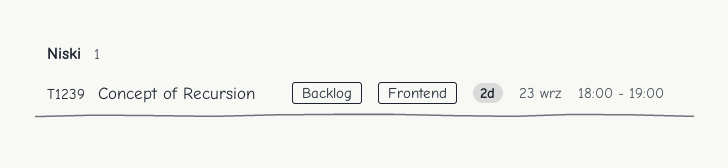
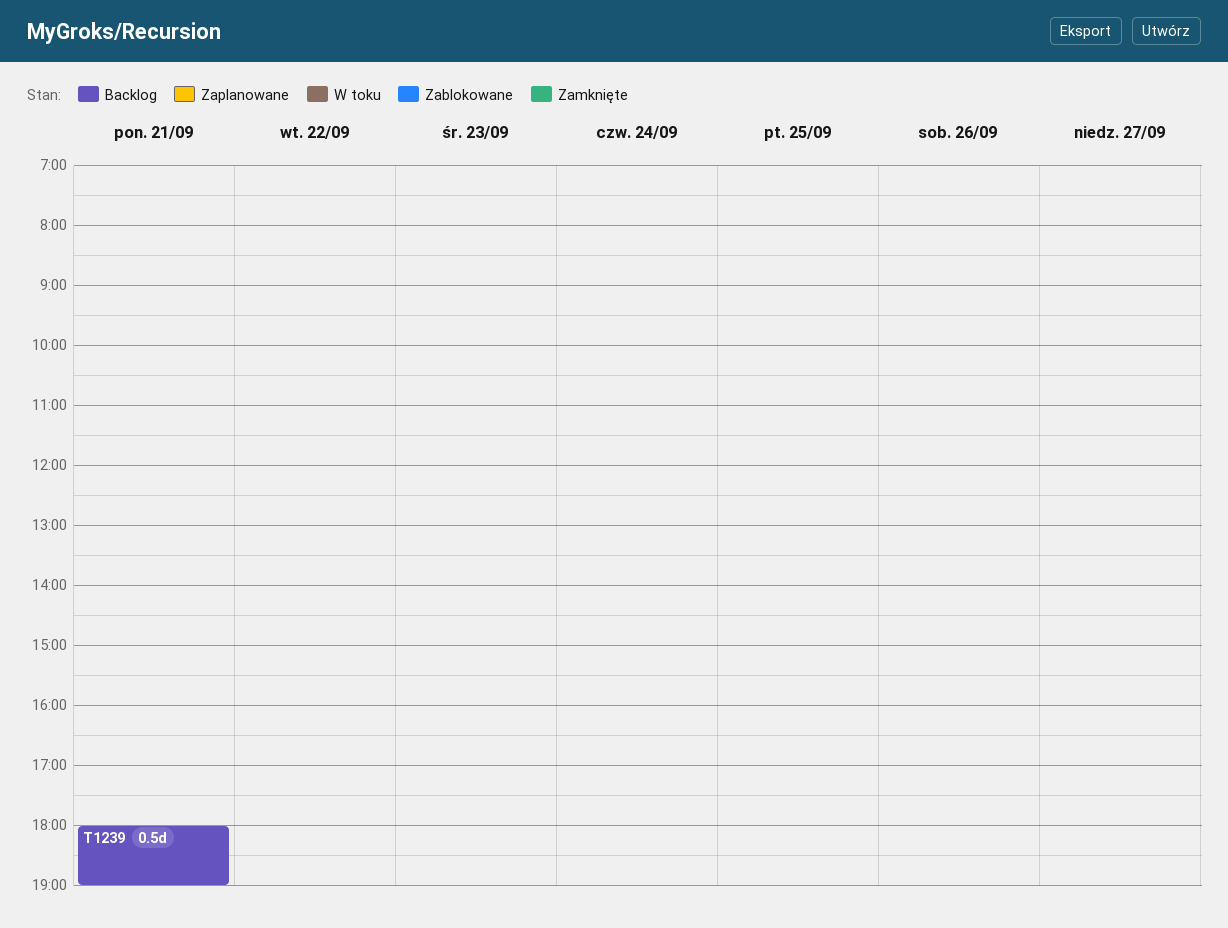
T1239, estimate: 2d -> 0.5d
T1239, day: Sep 23 -> Sep 21

